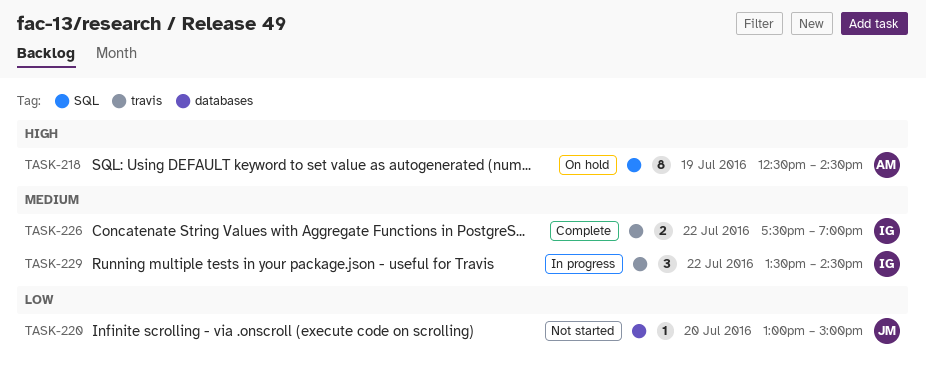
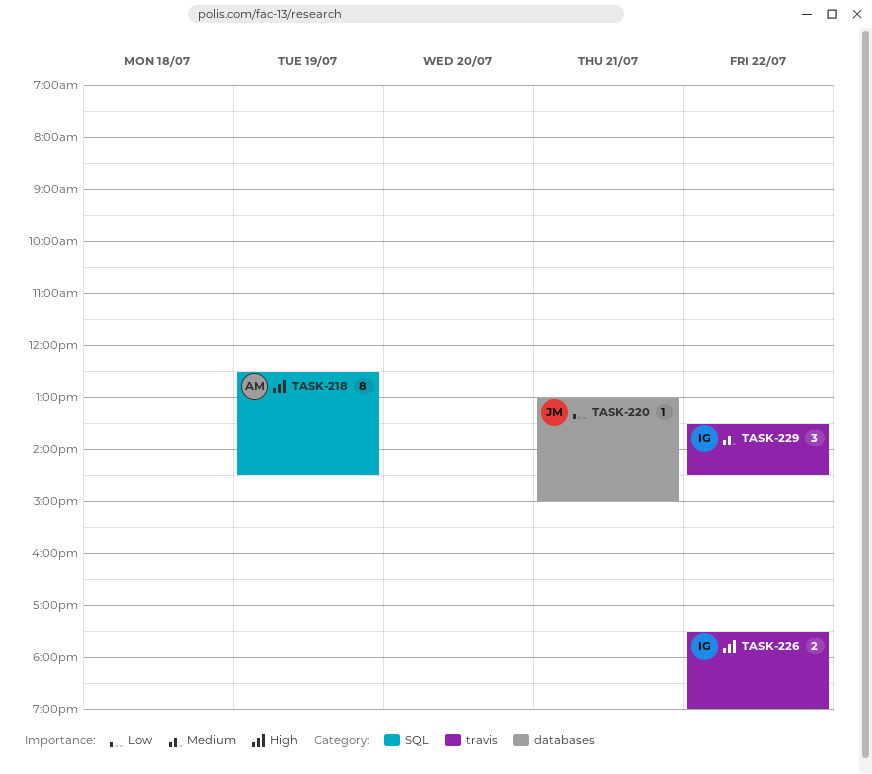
TASK-220, day: Jul 20 -> Jul 21
TASK-226, priority: Medium -> High

